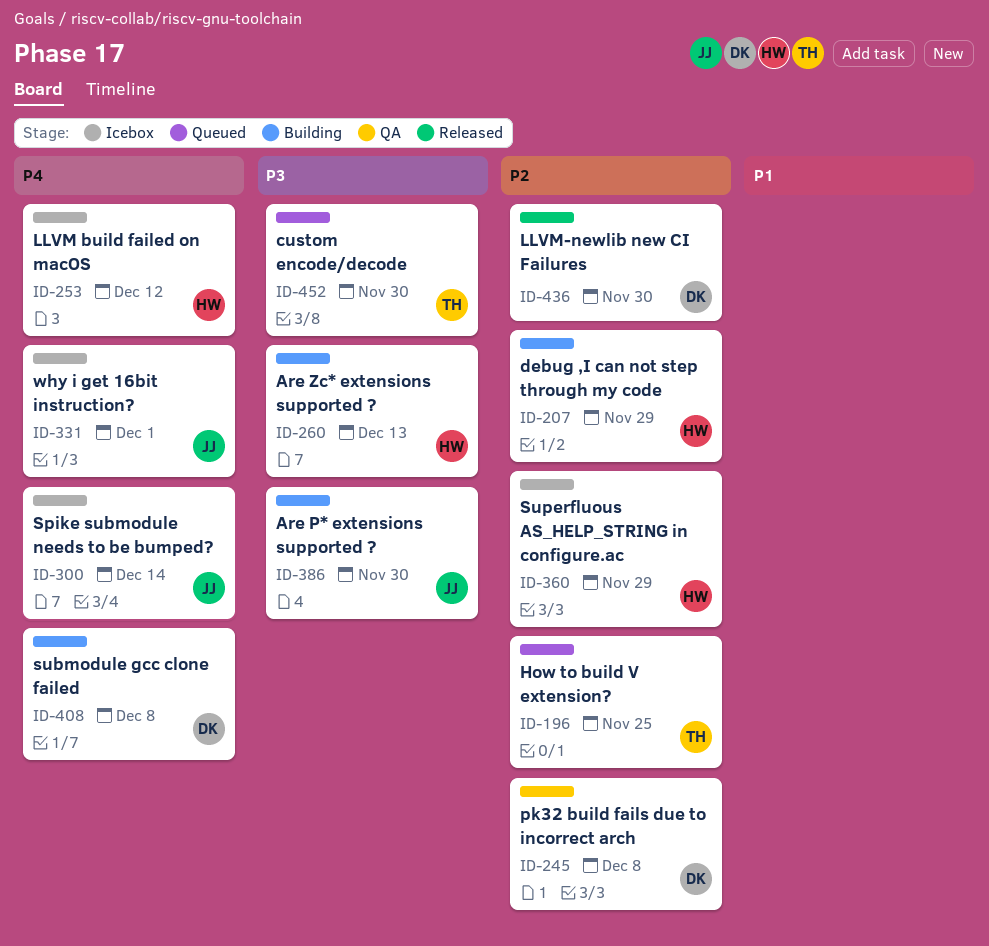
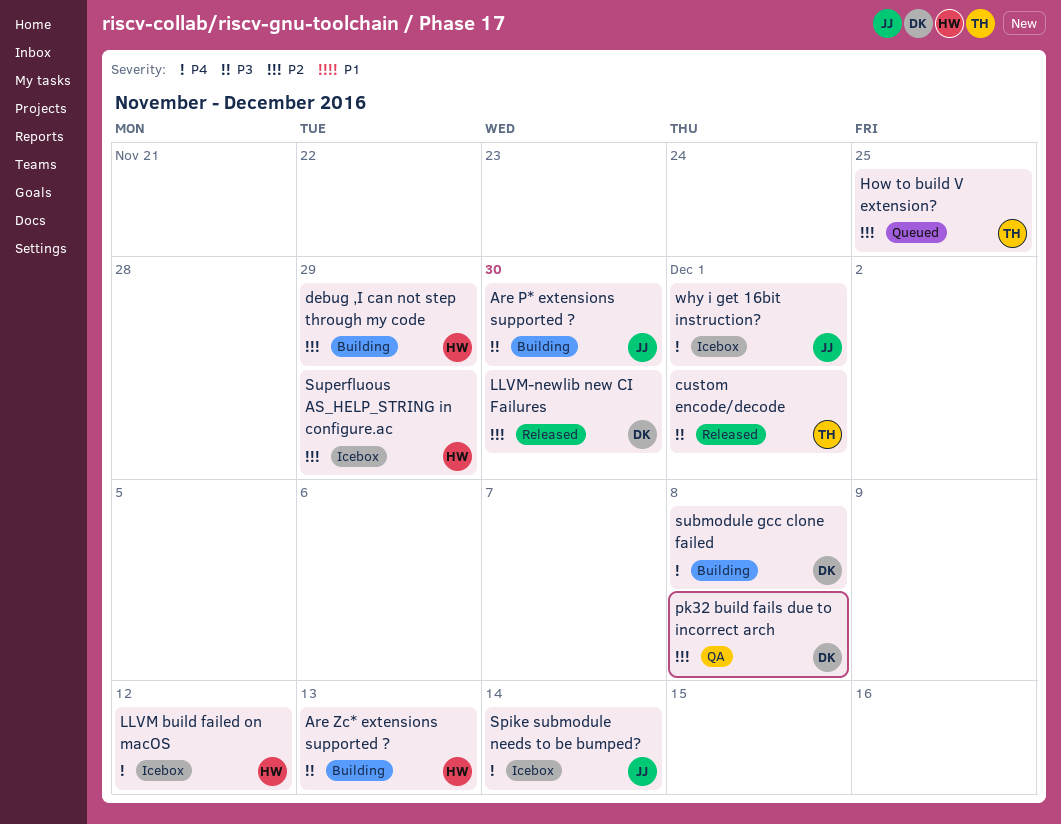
custom encode/decode, status: Queued -> Released
custom encode/decode, due: Nov 30 -> Dec 1

